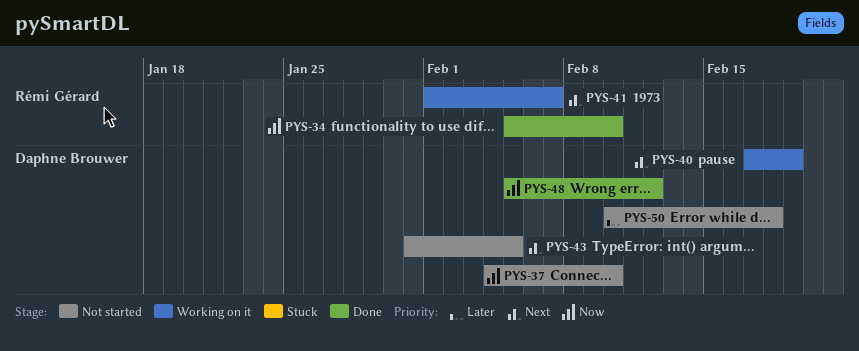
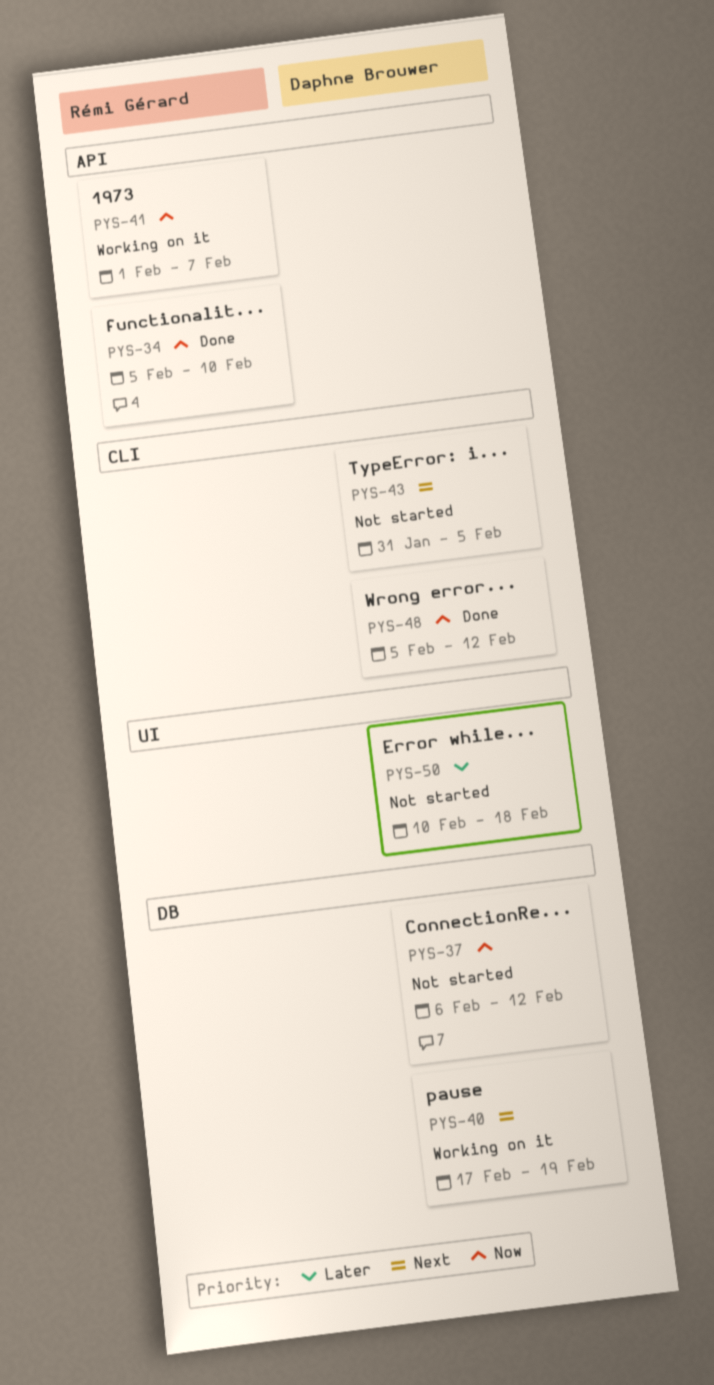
PYS-37, start: Feb 4 -> Feb 6
PYS-37, due: Feb 10 -> Feb 12
PYS-41, priority: Next -> Now

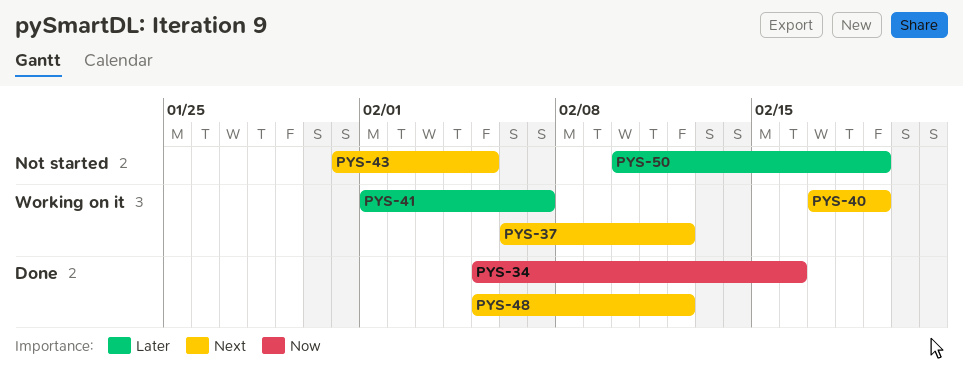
PYS-34, due: Feb 10 -> Feb 16
PYS-37, status: Not started -> Working on it
PYS-37, priority: Now -> Next
PYS-41, priority: Now -> Later
PYS-48, priority: Now -> Next
PYS-50, due: Feb 18 -> Feb 19

